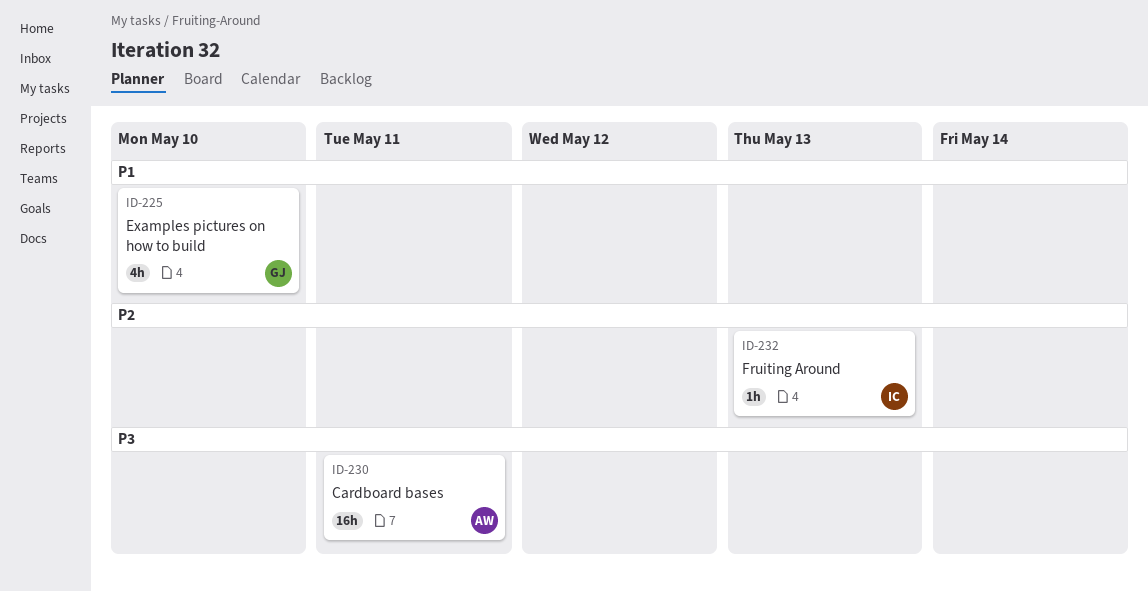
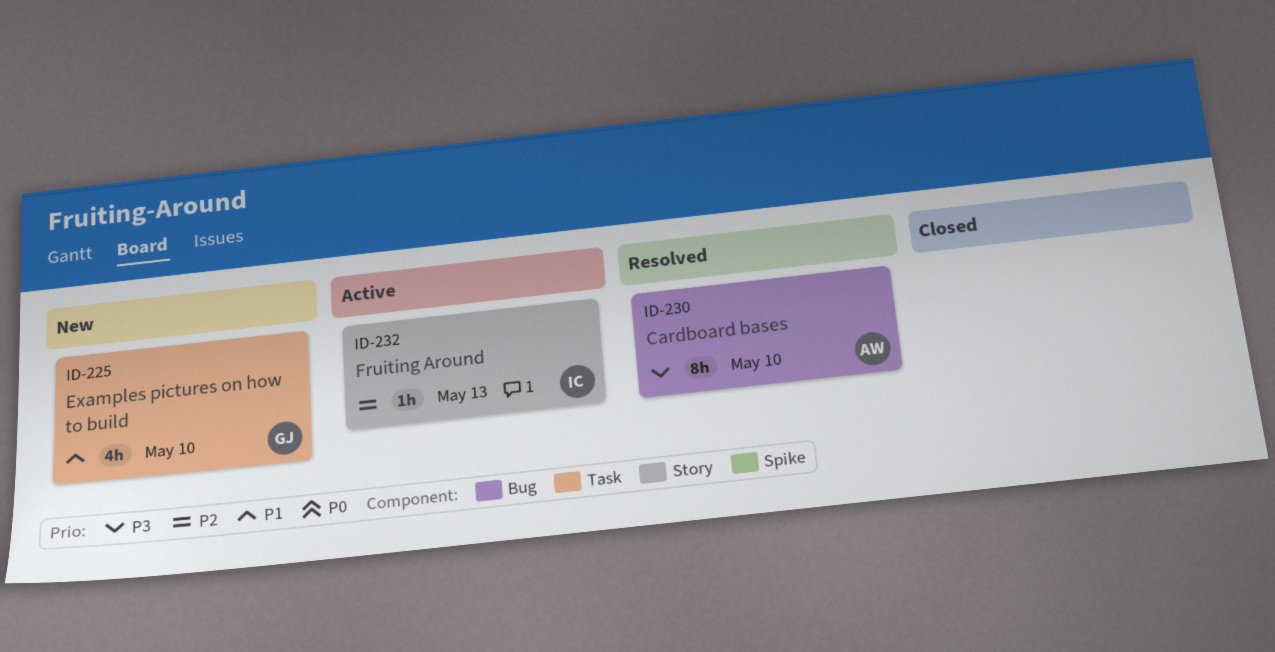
ID-230, estimate: 16h -> 8h
ID-230, due: May 11 -> May 10

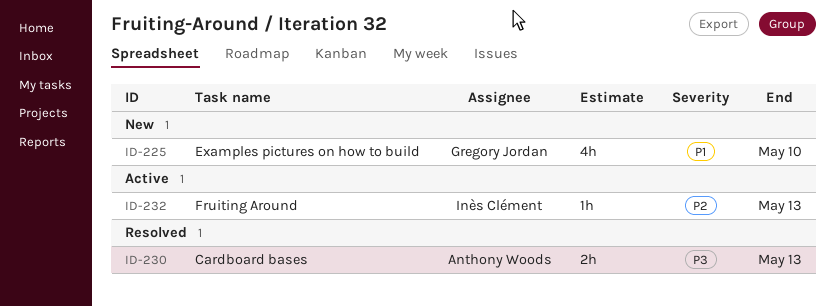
ID-230, estimate: 8h -> 2h
ID-230, due: May 10 -> May 13

